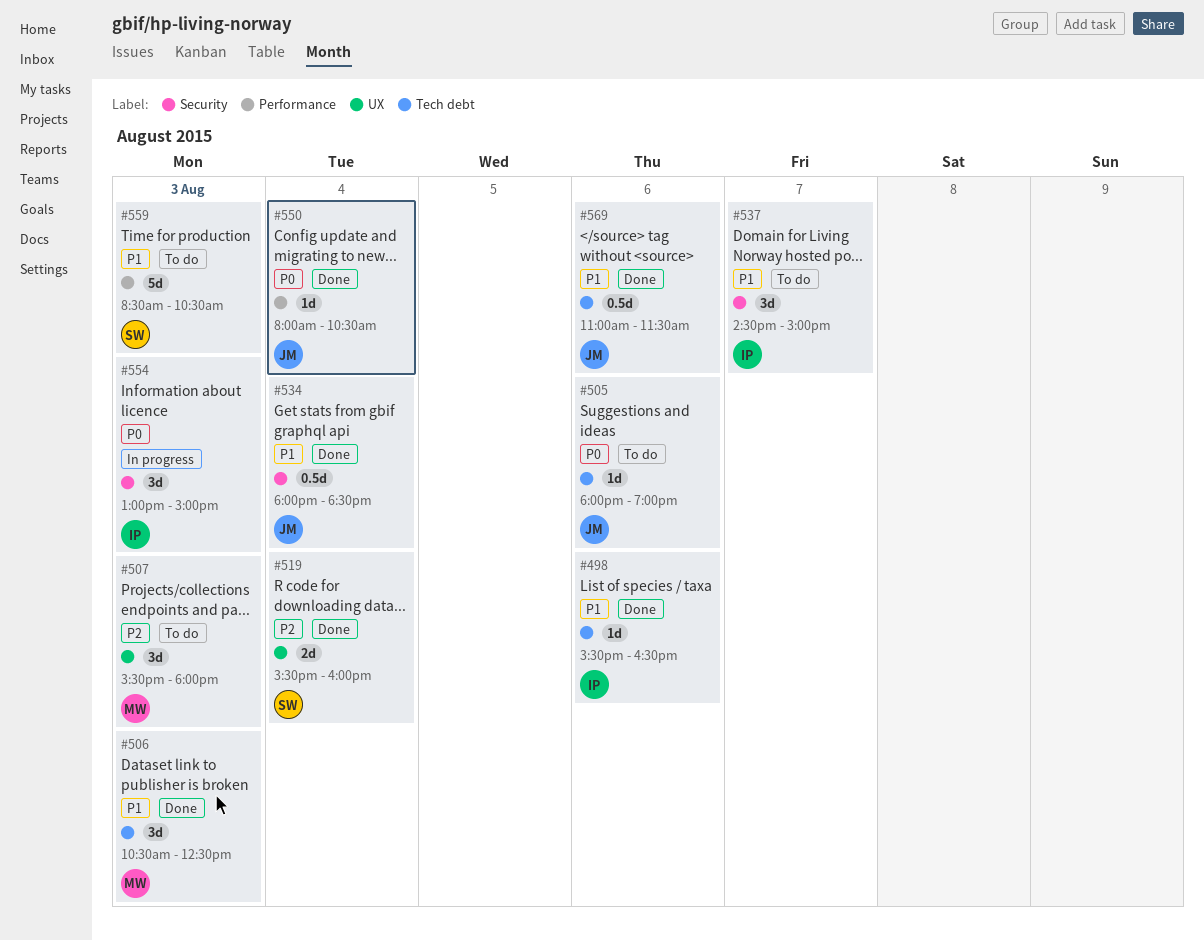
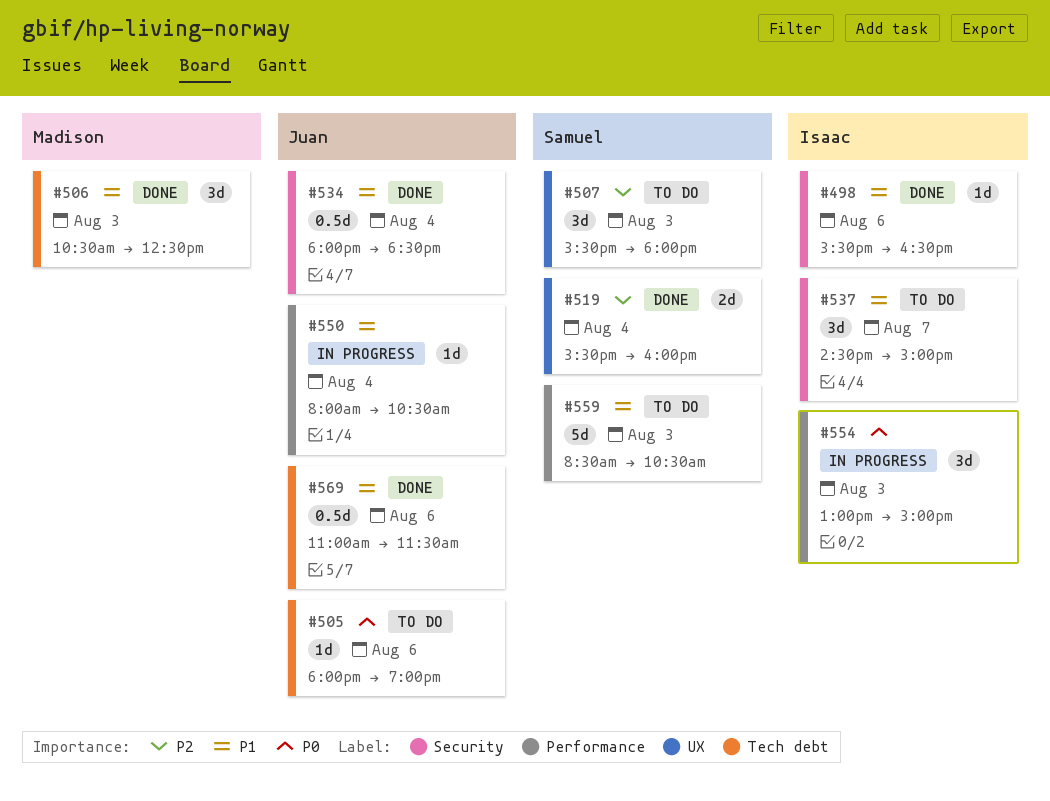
#498, label: Tech debt -> Security
#507, owner: Madison -> Samuel
#550, status: Done -> In progress
#550, priority: P0 -> P1
#554, label: Security -> Performance

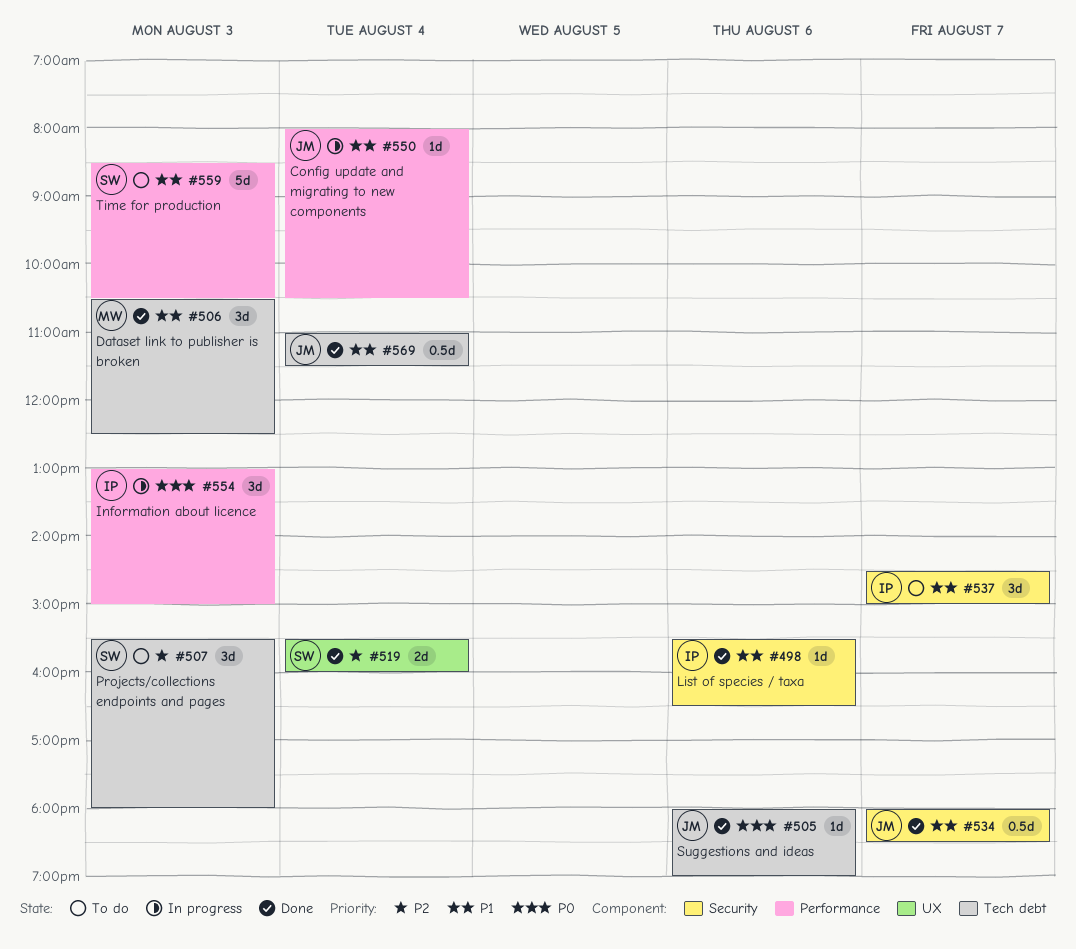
#505, status: To do -> Done
#507, label: UX -> Tech debt
#534, day: Aug 4 -> Aug 7
#569, day: Aug 6 -> Aug 4

